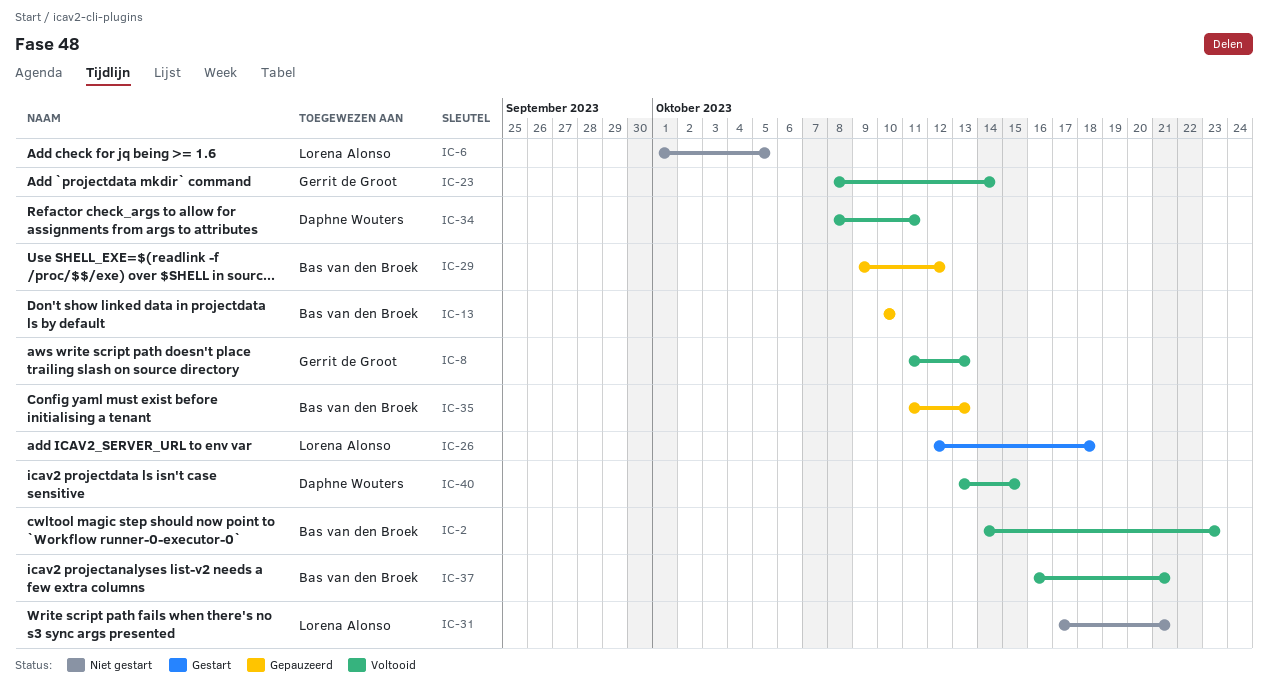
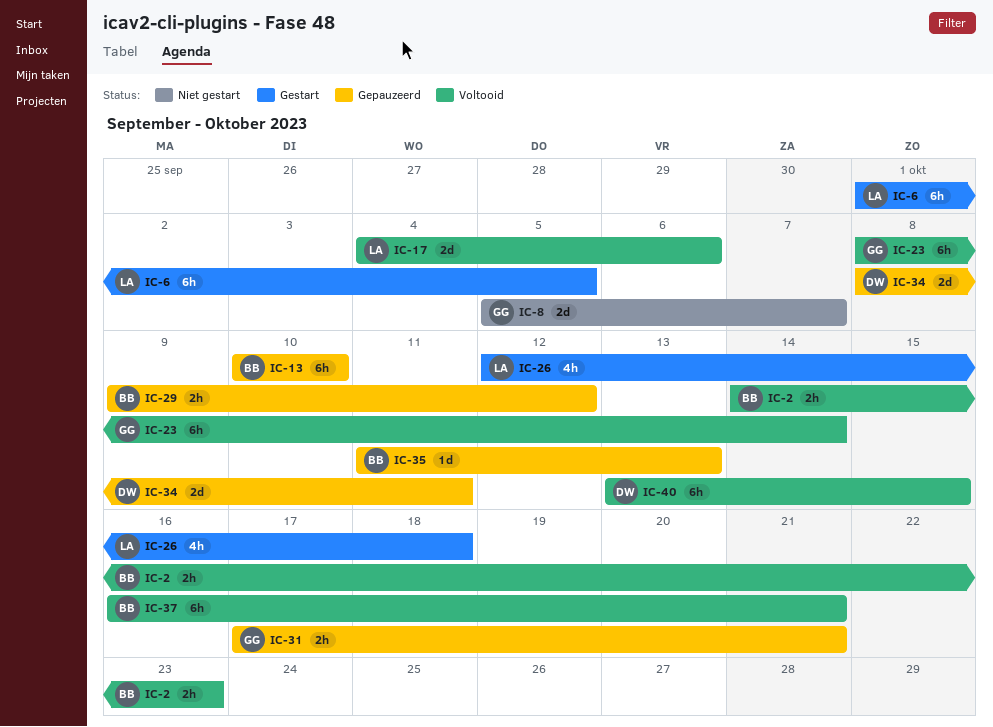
IC-6, status: Niet gestart -> Gestart
IC-8, status: Voltooid -> Niet gestart
IC-8, start: Oct 11 -> Oct 5
IC-8, due: Oct 13 -> Oct 7
IC-17: none -> present
IC-31, status: Niet gestart -> Gepauzeerd
IC-31, owner: Lorena Alonso -> Gerrit de Groot
IC-34, status: Voltooid -> Gepauzeerd

